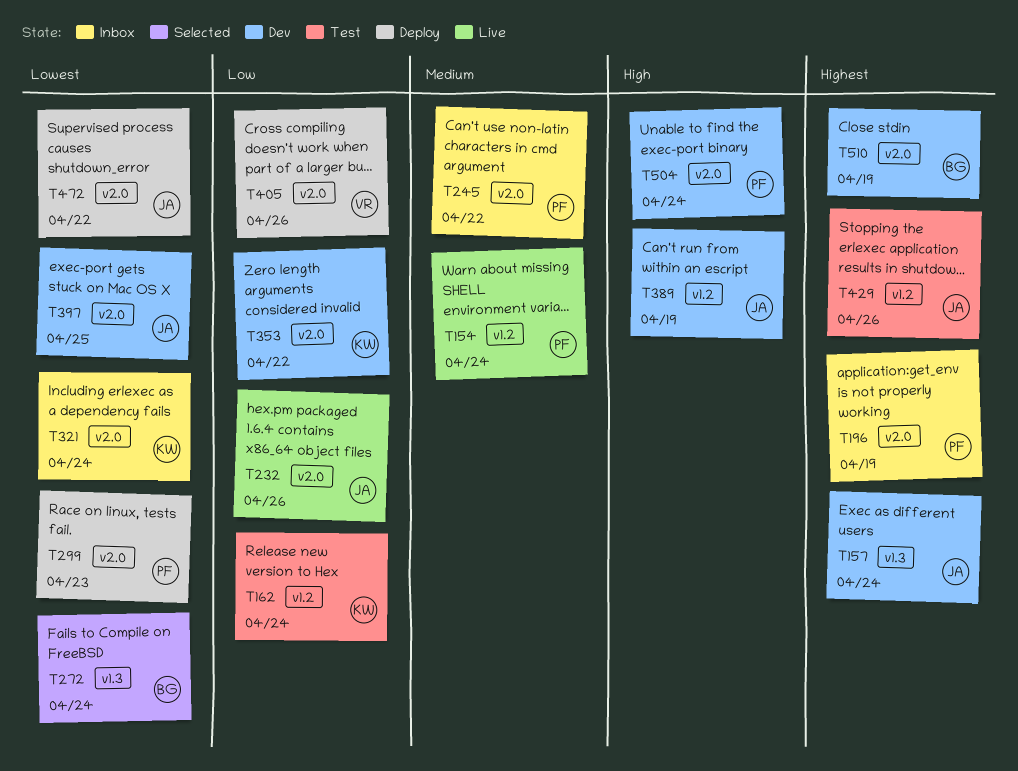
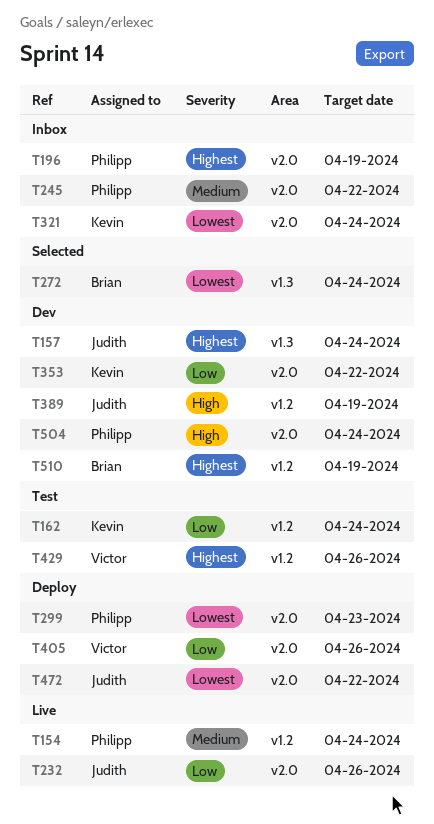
T397: present -> none
T429, owner: Judith -> Victor
T510, label: v2.0 -> v1.2

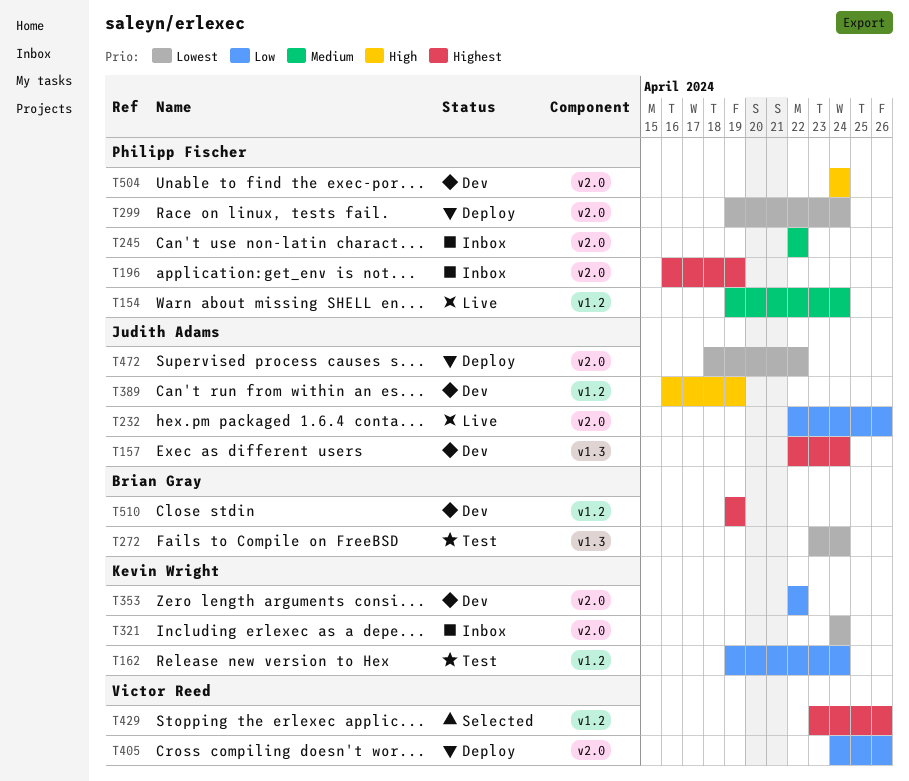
T272, status: Selected -> Test
T299, due: Apr 23 -> Apr 24
T429, status: Test -> Selected

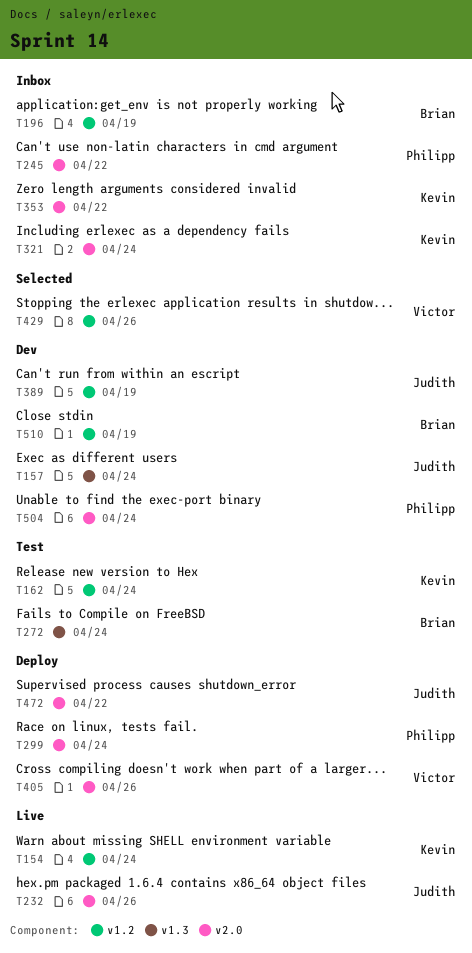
T154, owner: Philipp Fischer -> Kevin Wright
T196, owner: Philipp Fischer -> Brian Gray
T196, label: v2.0 -> v1.2
T353, status: Dev -> Inbox

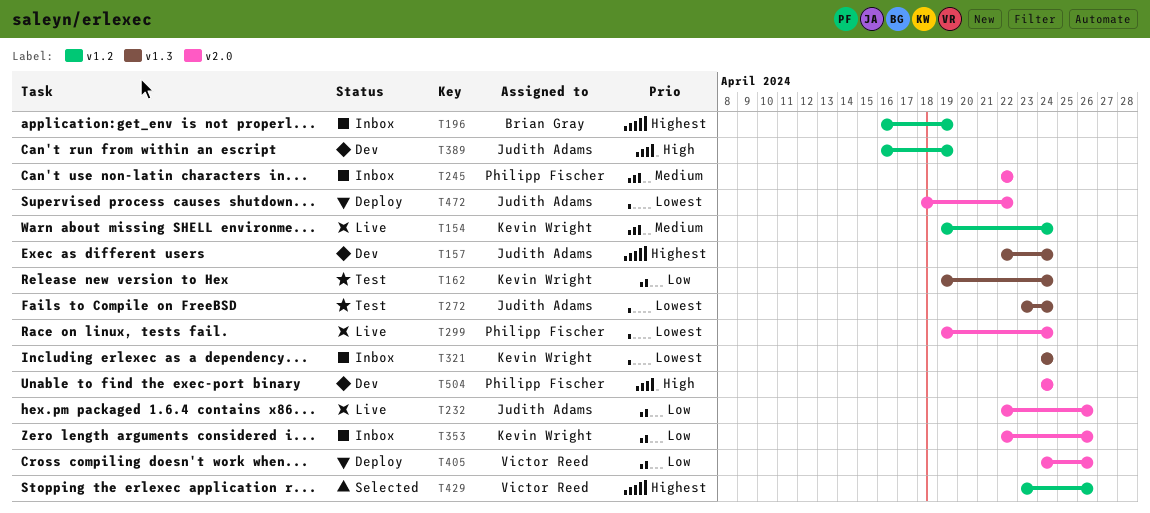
T162, label: v1.2 -> v1.3
T272, owner: Brian Gray -> Judith Adams
T299, status: Deploy -> Live
T321, label: v2.0 -> v1.3
T353, due: Apr 22 -> Apr 26
T510: present -> none

